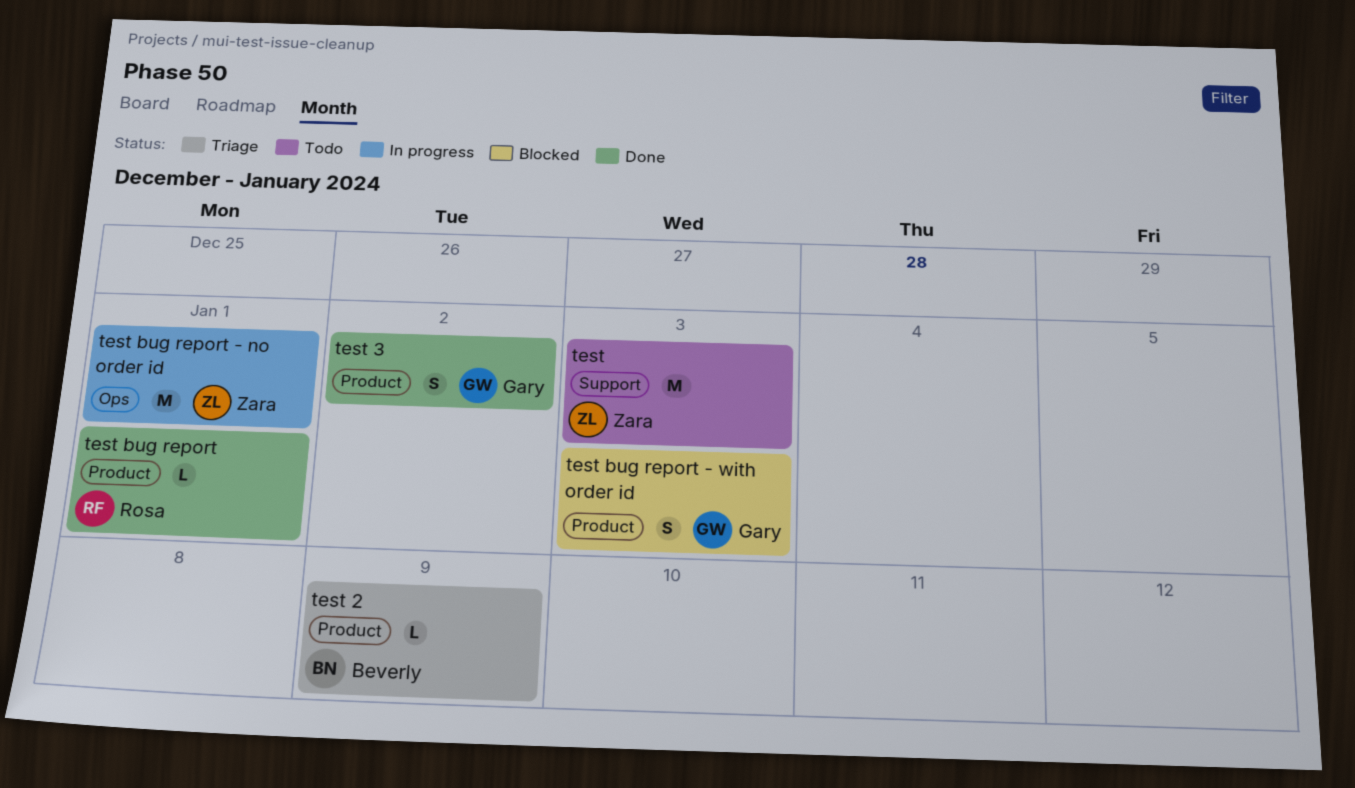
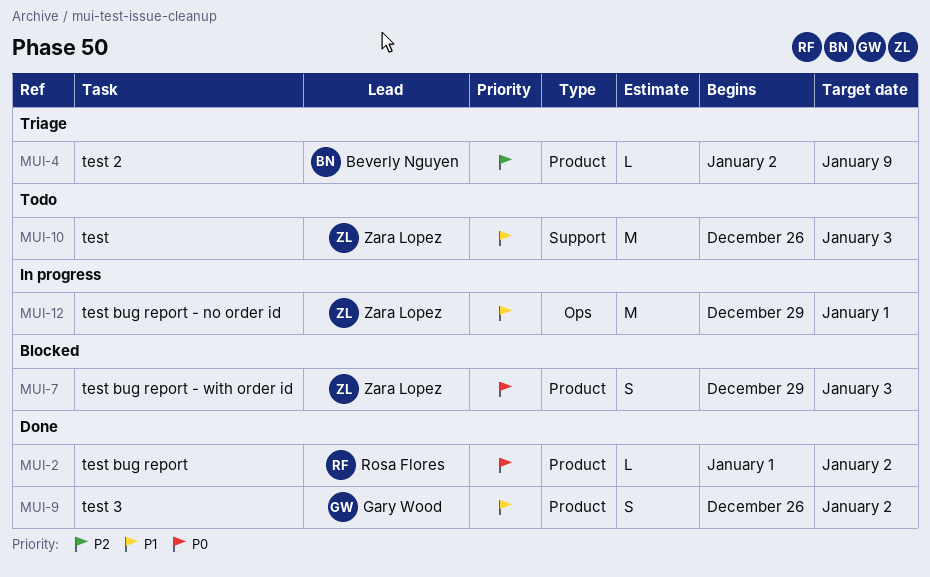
test bug report, due: Jan 1 -> Jan 2
test bug report - with order id, owner: Gary Wood -> Zara Lopez

